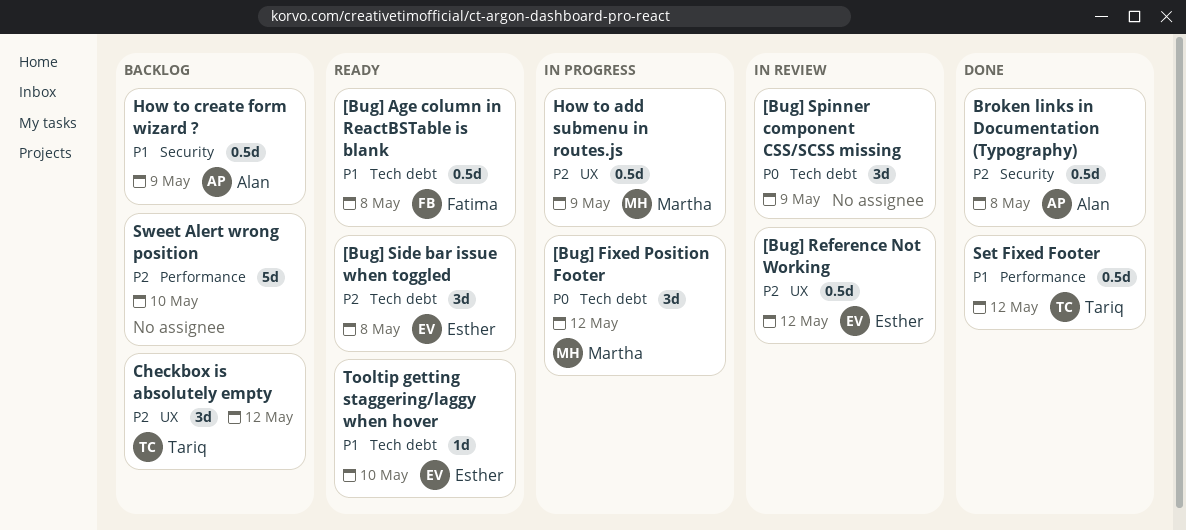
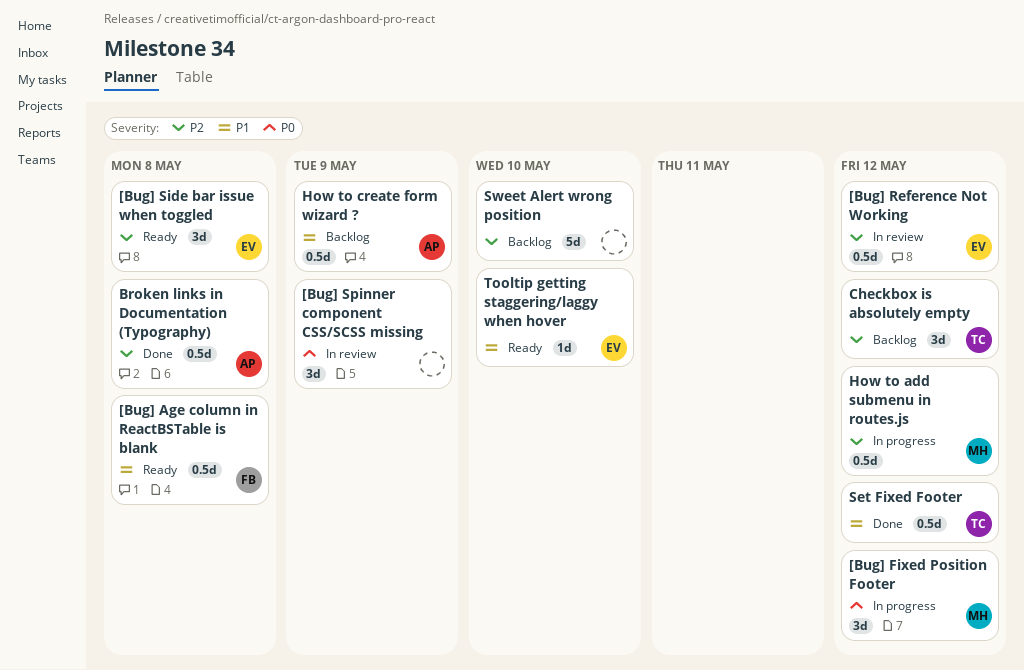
How to add submenu in routes.js, due: May 9 -> May 12

